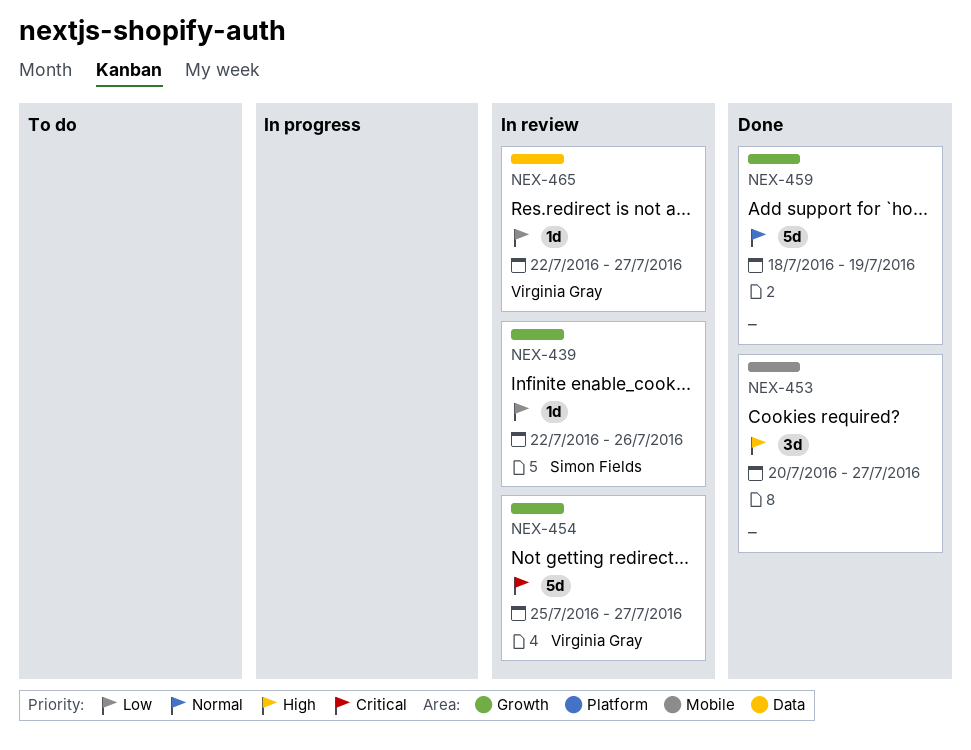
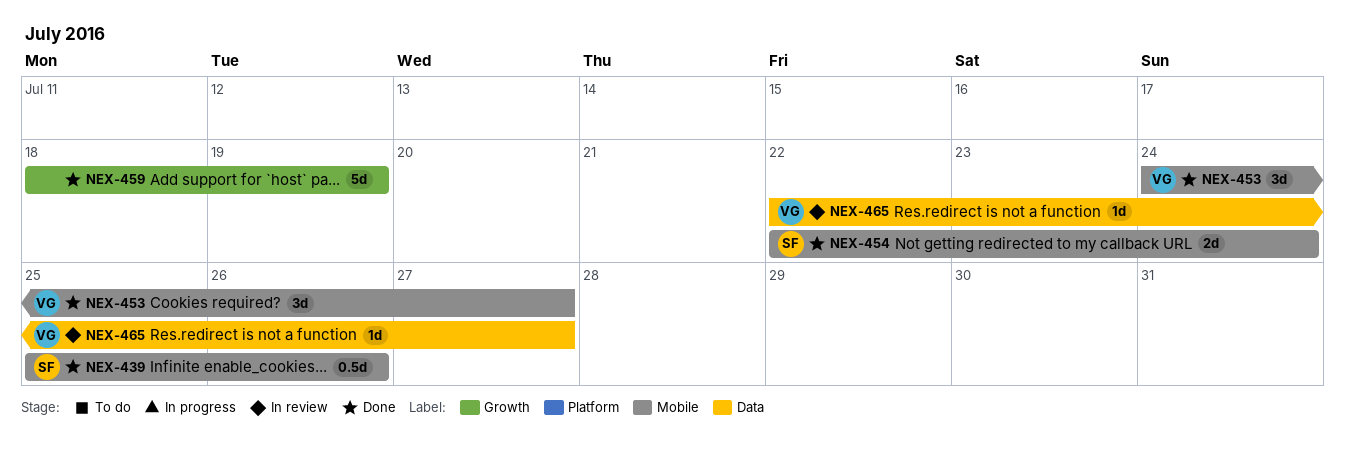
NEX-439, status: In review -> Done
NEX-439, label: Growth -> Mobile
NEX-439, estimate: 1d -> 0.5d
NEX-439, start: Jul 22 -> Jul 25
NEX-453, owner: none -> Virginia Gray
NEX-453, start: Jul 20 -> Jul 24
NEX-454, status: In review -> Done
NEX-454, owner: Virginia Gray -> Simon Fields
NEX-454, label: Growth -> Mobile
NEX-454, estimate: 5d -> 2d
NEX-454, start: Jul 25 -> Jul 22
NEX-454, due: Jul 27 -> Jul 24

